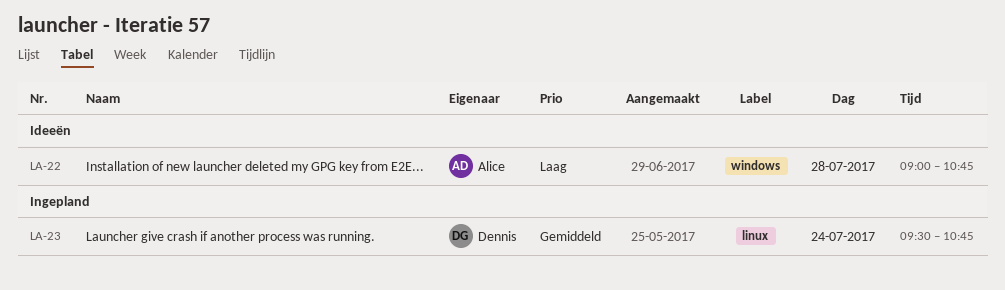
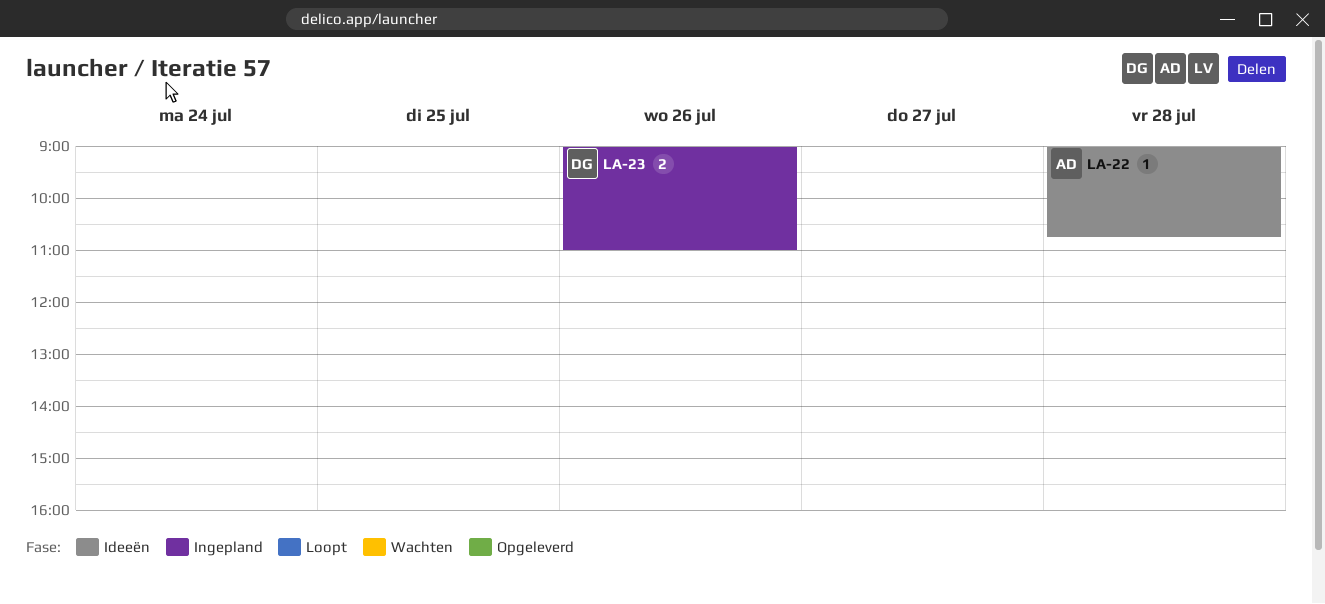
LA-23, day: Jul 24 -> Jul 26
LA-23, begins: 09:30 -> 09:00
LA-23, ends: 10:45 -> 11:00

